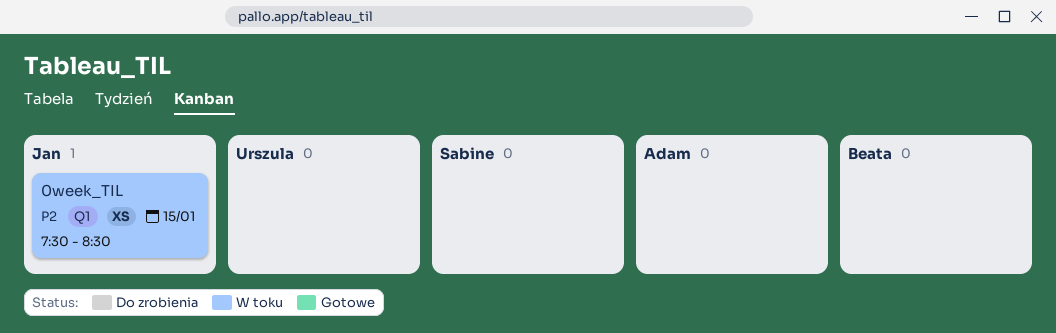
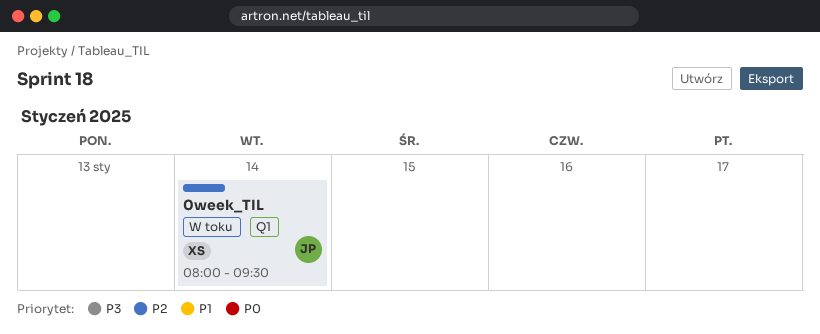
0week_TIL, day: Jan 15 -> Jan 14
0week_TIL, begins: 07:30 -> 08:00
0week_TIL, ends: 08:30 -> 09:30

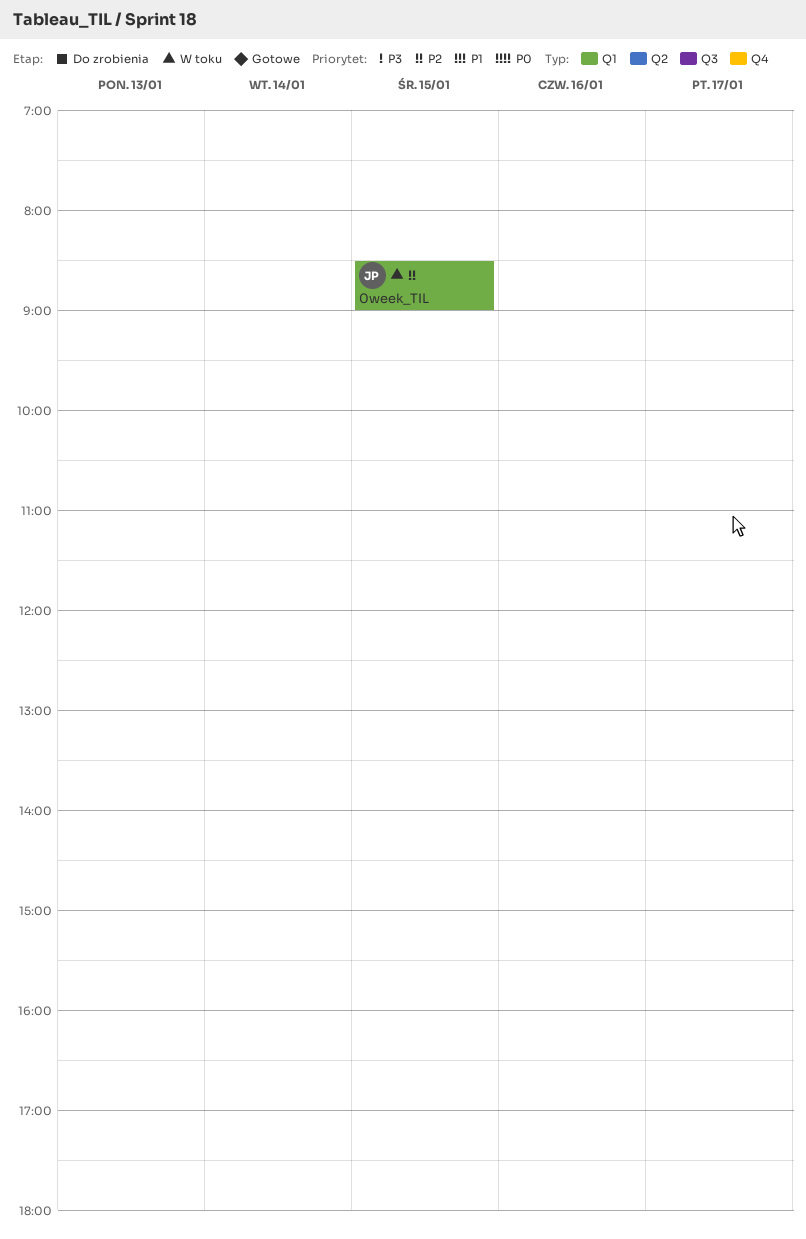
0week_TIL, day: Jan 14 -> Jan 15
0week_TIL, begins: 08:00 -> 08:30
0week_TIL, ends: 09:30 -> 09:00

